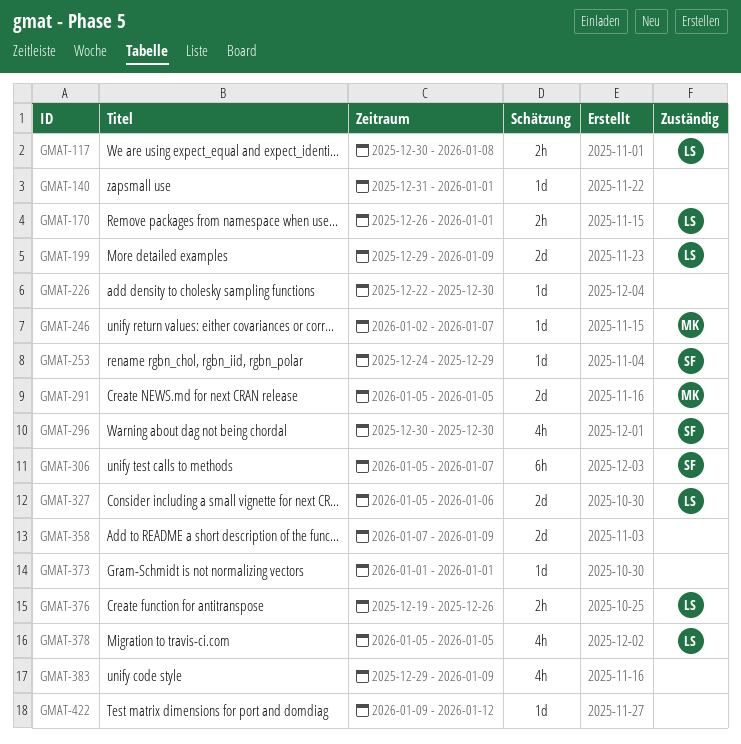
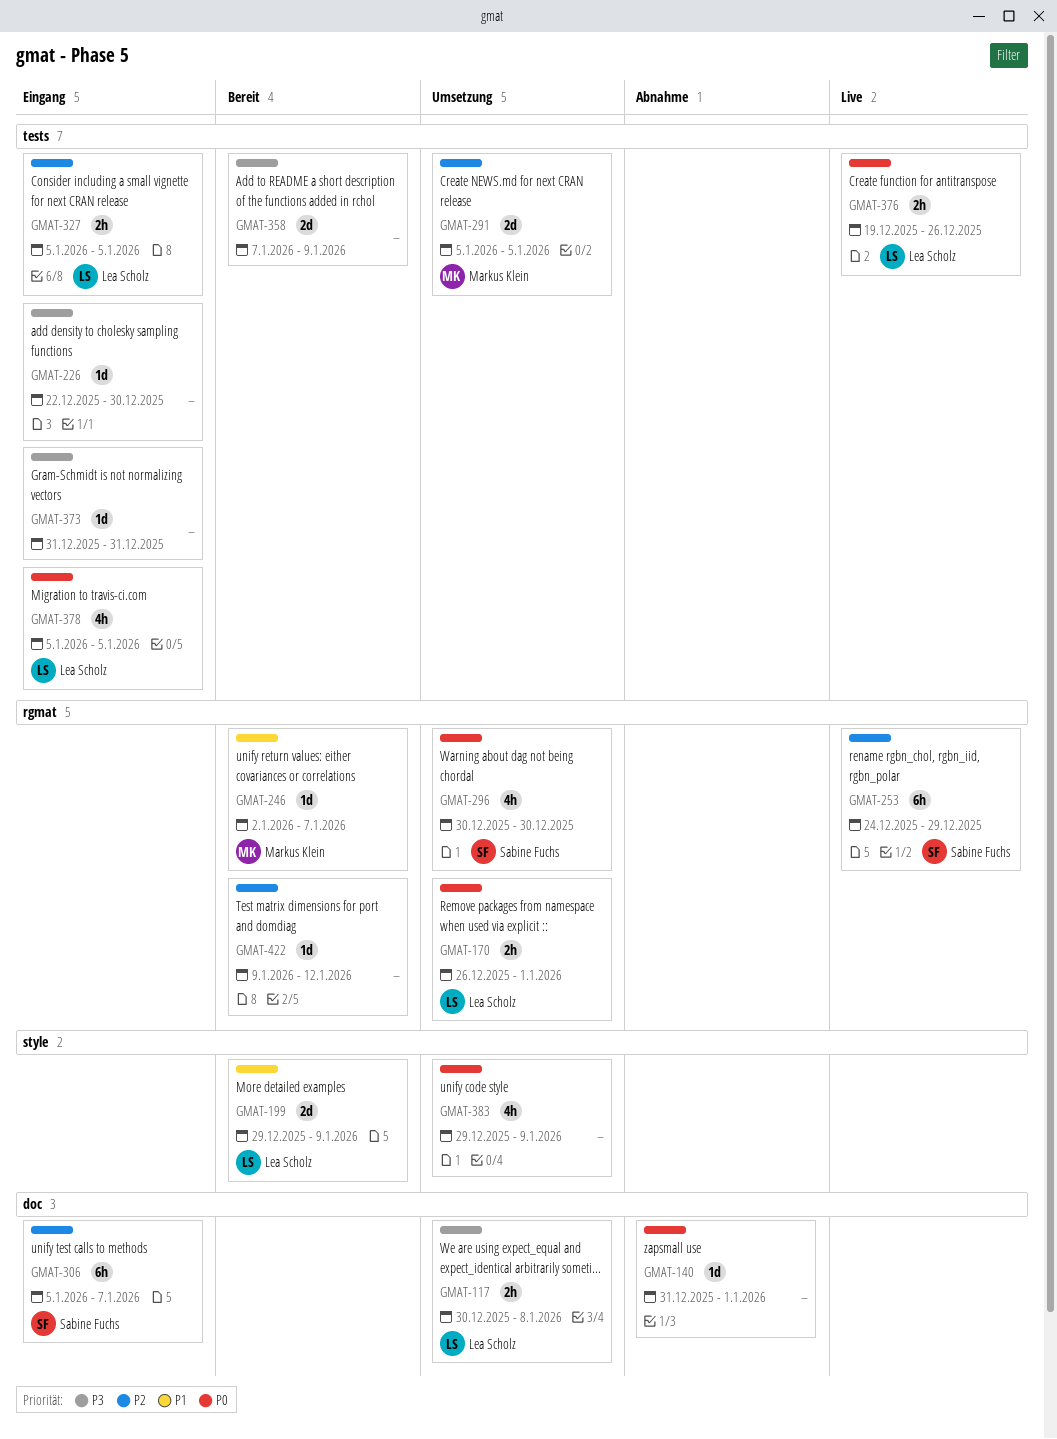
GMAT-253, estimate: 1d -> 6h
GMAT-327, estimate: 2d -> 2h
GMAT-327, due: Jan 6 -> Jan 5
GMAT-373, start: Jan 1 -> Dec 31
GMAT-373, due: Jan 1 -> Dec 31

